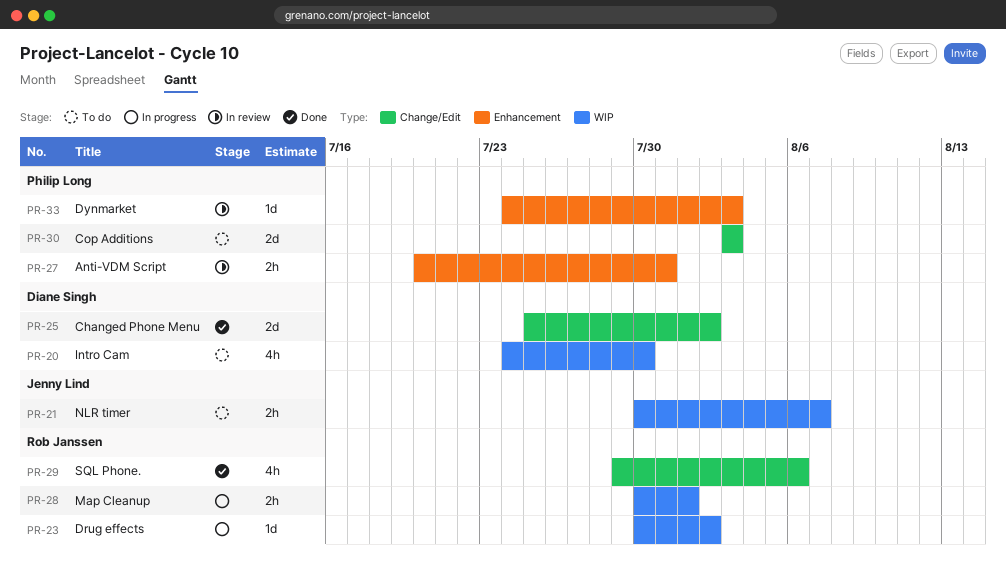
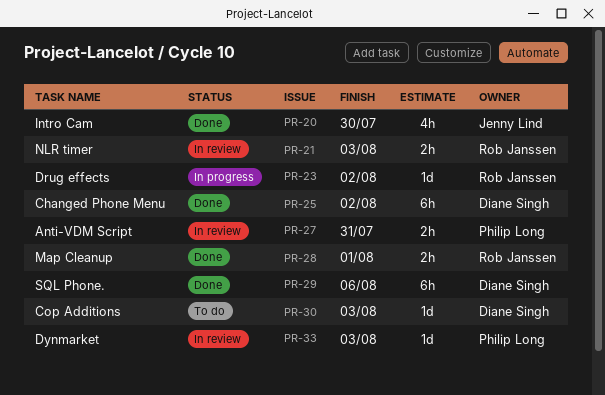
PR-20, status: To do -> Done
PR-20, owner: Diane Singh -> Jenny Lind
PR-21, status: To do -> In review
PR-21, owner: Jenny Lind -> Rob Janssen
PR-21, due: Aug 7 -> Aug 3
PR-25, estimate: 2d -> 6h
PR-28, status: In progress -> Done
PR-29, owner: Rob Janssen -> Diane Singh
PR-29, estimate: 4h -> 6h
PR-30, owner: Philip Long -> Diane Singh
PR-30, estimate: 2d -> 1d

